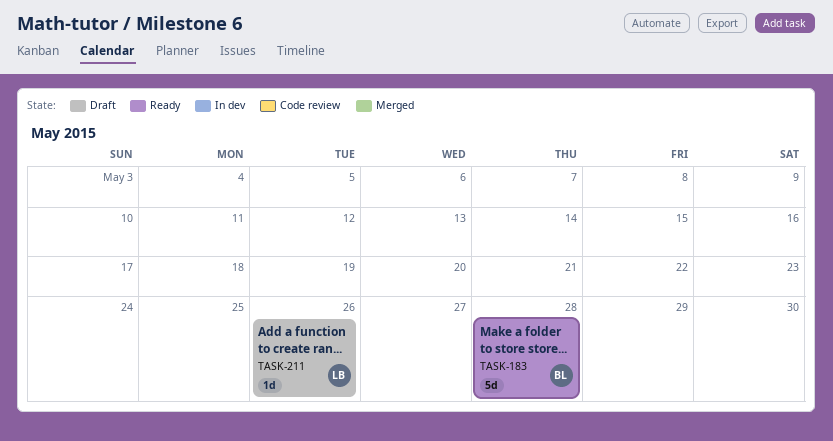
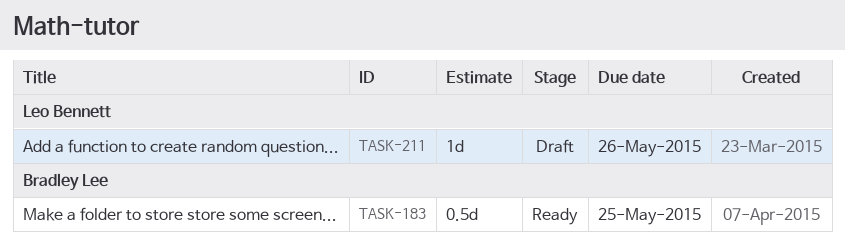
TASK-183, estimate: 5d -> 0.5d
TASK-183, due: May 28 -> May 25

